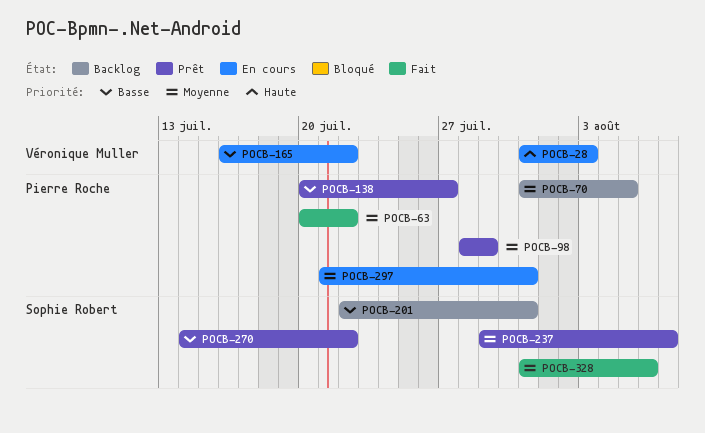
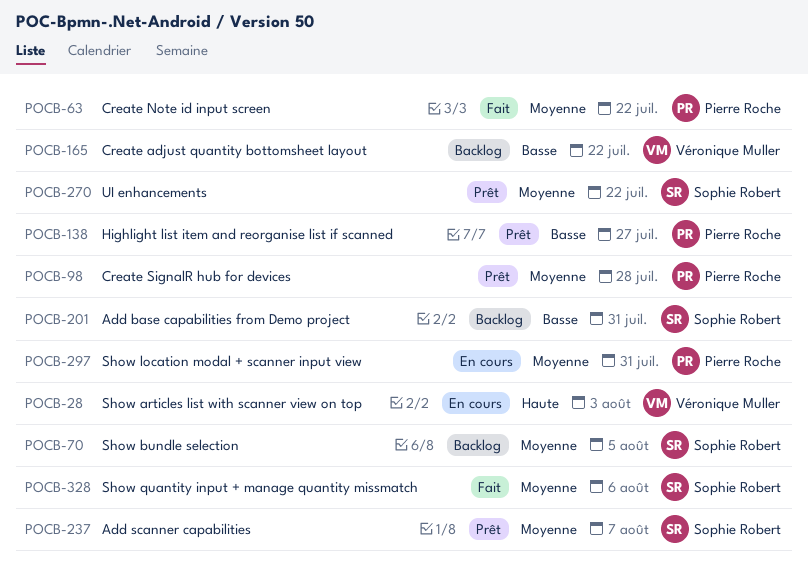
POCB-70, owner: Pierre Roche -> Sophie Robert
POCB-98, due: Jul 29 -> Jul 28
POCB-165, status: En cours -> Backlog
POCB-270, priority: Basse -> Moyenne

